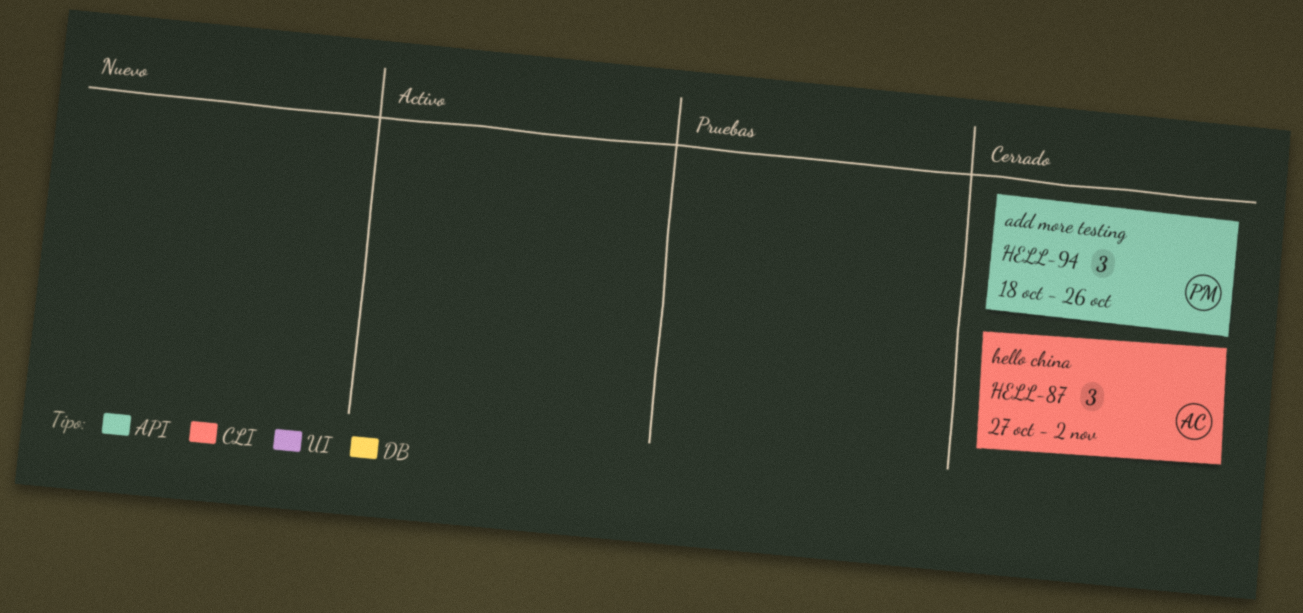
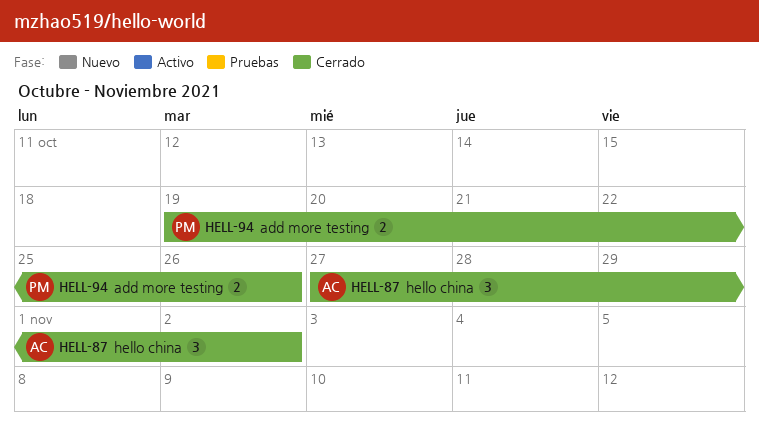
HELL-94, estimate: 3 -> 2
HELL-94, start: Oct 18 -> Oct 19

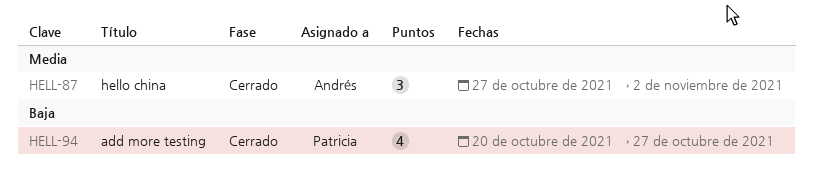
HELL-94, estimate: 2 -> 4
HELL-94, start: Oct 19 -> Oct 20
HELL-94, due: Oct 26 -> Oct 27

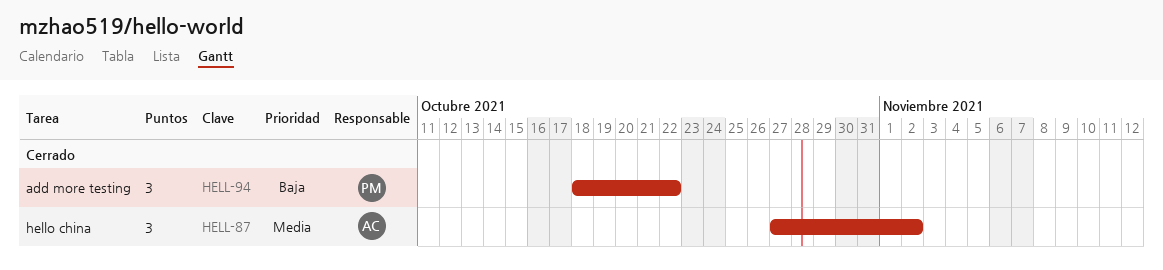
HELL-94, estimate: 4 -> 3
HELL-94, start: Oct 20 -> Oct 18
HELL-94, due: Oct 27 -> Oct 22

